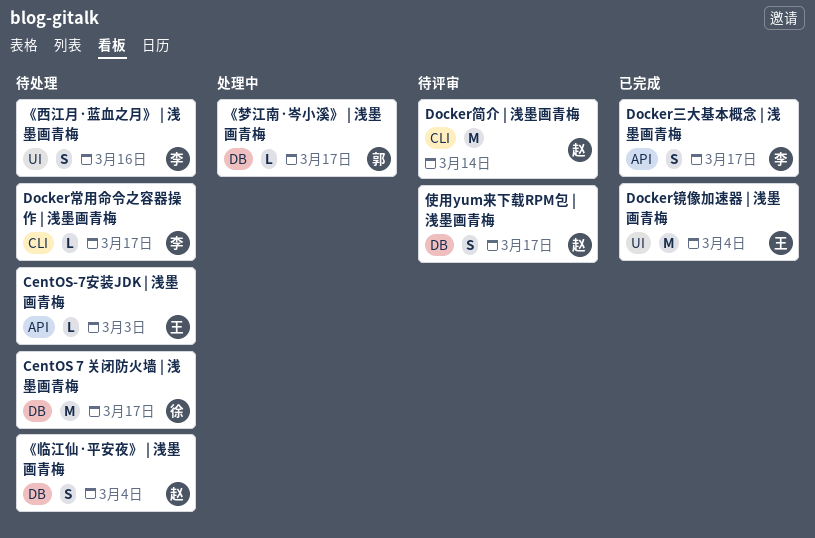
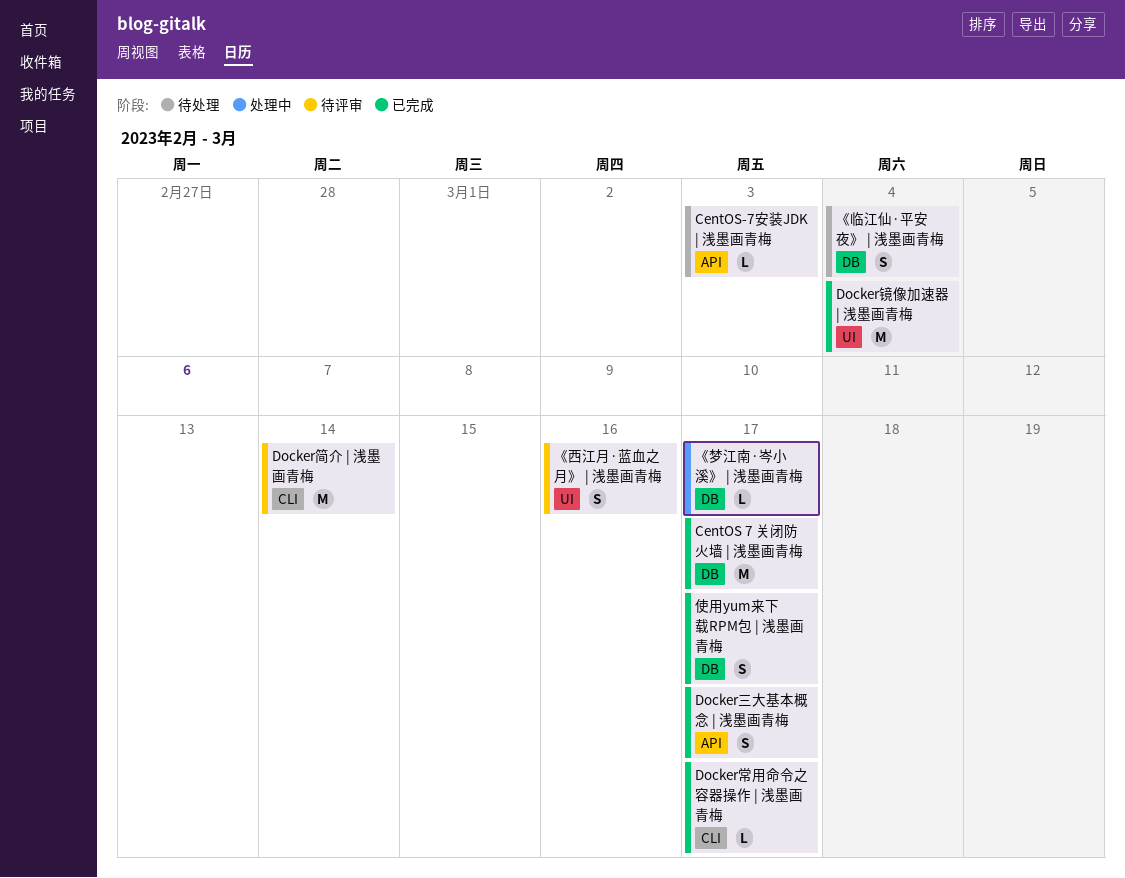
CentOS 7 关闭防火墙 | 浅墨画青梅, status: 待处理 -> 已完成
Docker常用命令之容器操作 | 浅墨画青梅, status: 待处理 -> 已完成
《西江月·蓝血之月》 | 浅墨画青梅, status: 待处理 -> 待评审
使用yum来下载RPM包 | 浅墨画青梅, status: 待评审 -> 已完成

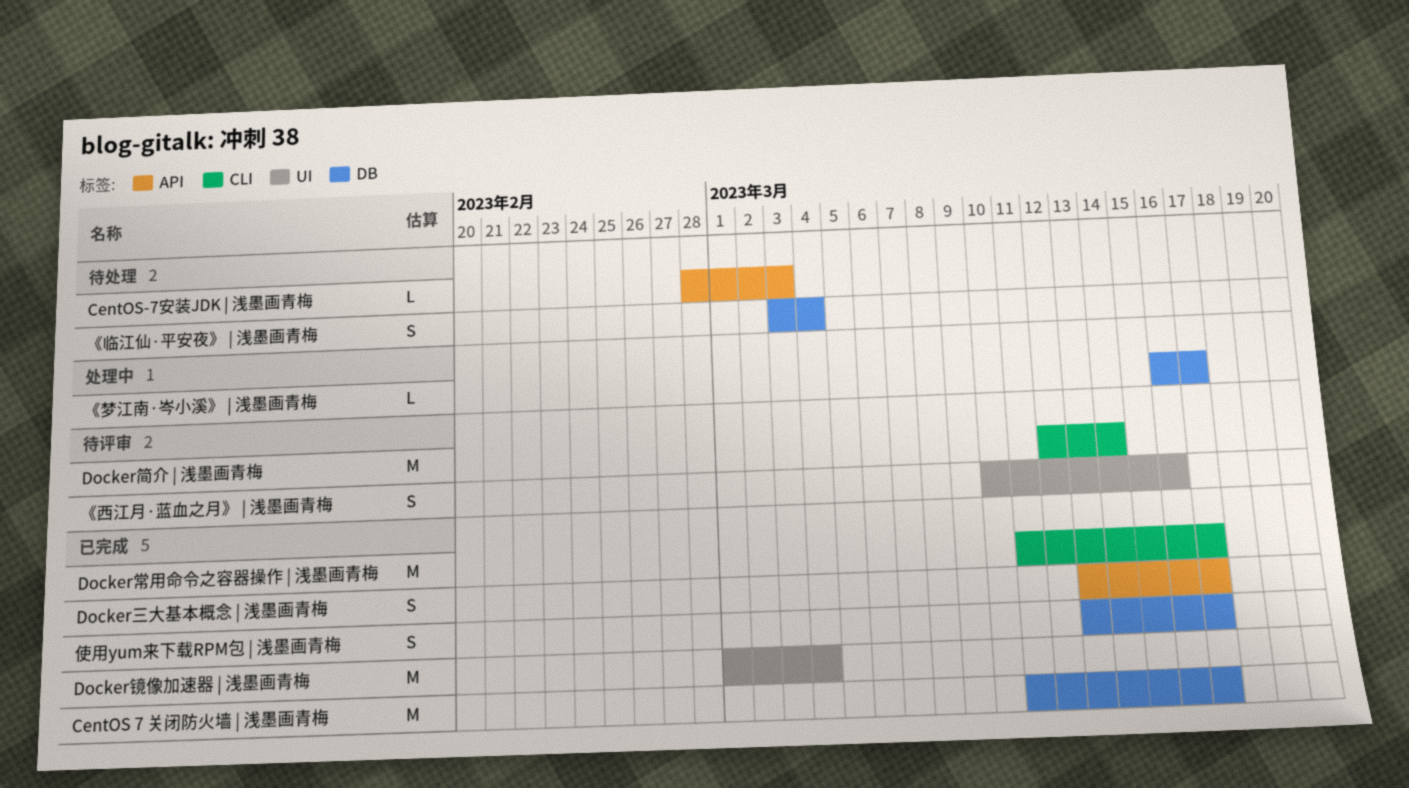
Docker常用命令之容器操作 | 浅墨画青梅, estimate: L -> M

